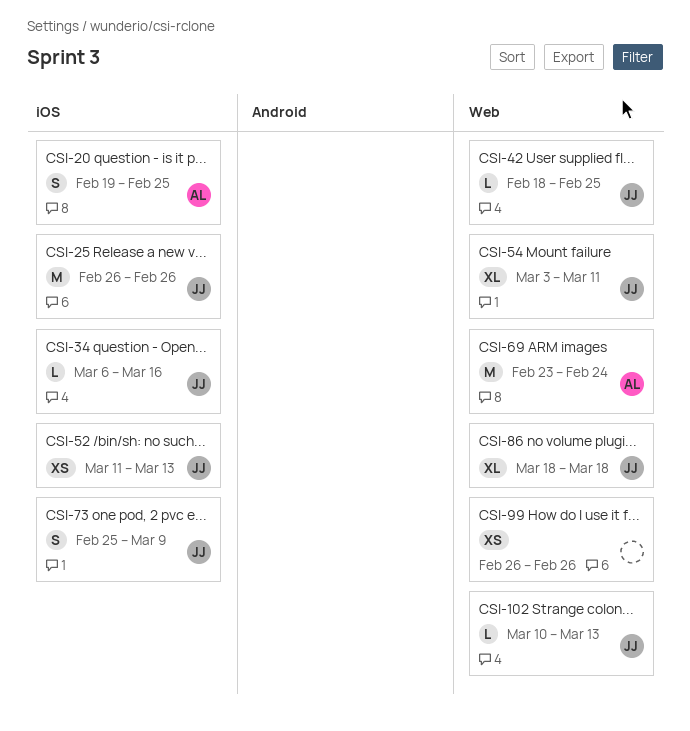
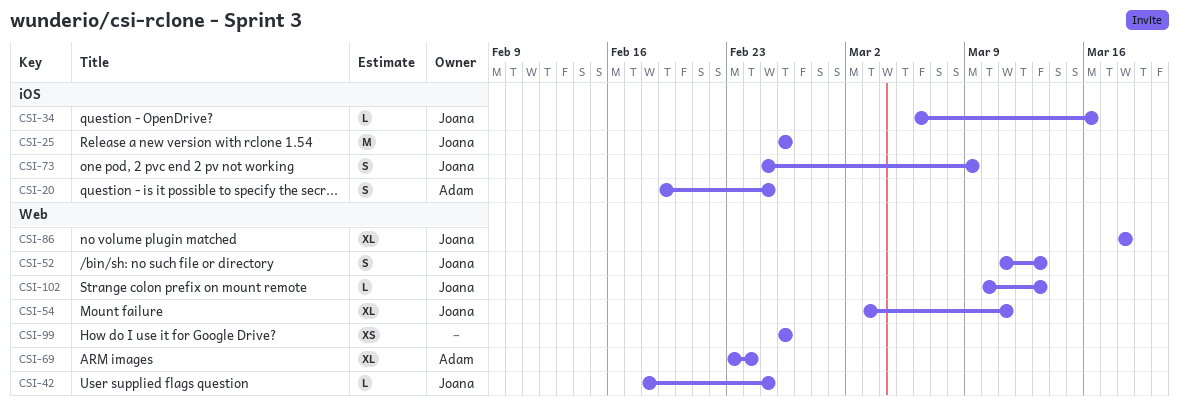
CSI-52, label: iOS -> Web
CSI-52, estimate: XS -> S
CSI-69, estimate: M -> XL

